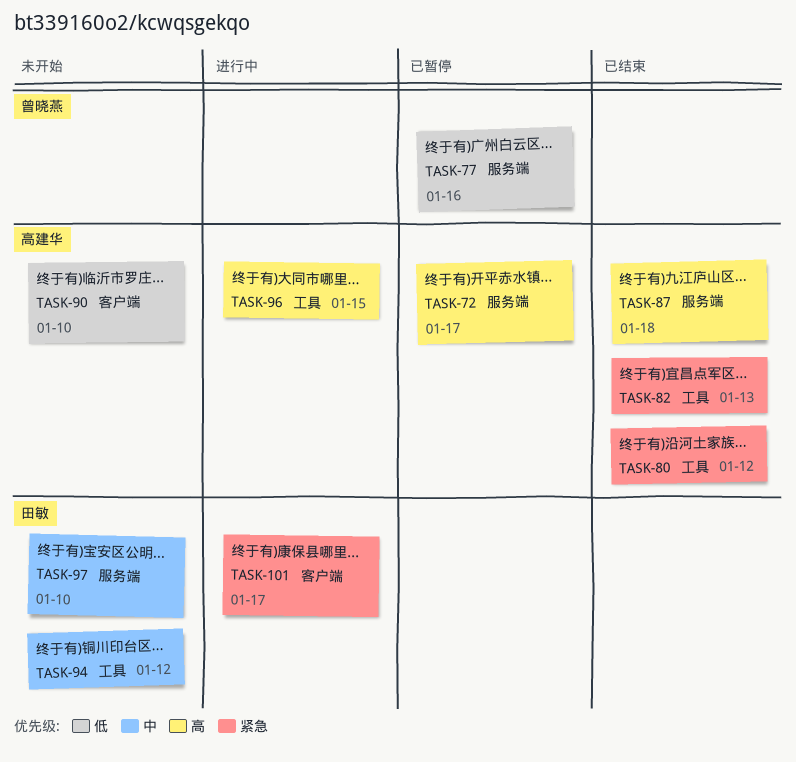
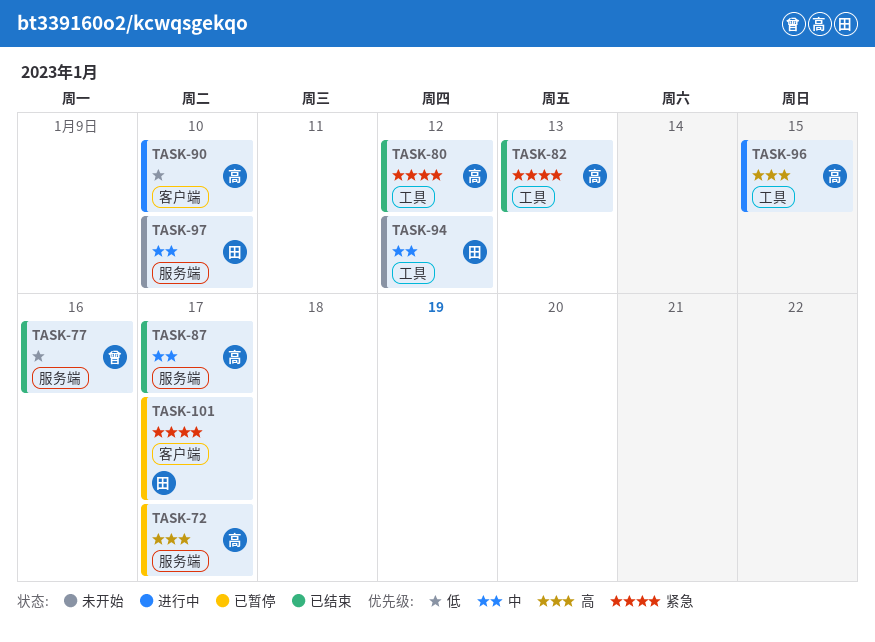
TASK-77, status: 已暂停 -> 已结束
TASK-87, priority: 高 -> 中
TASK-87, due: Jan 18 -> Jan 17
TASK-90, status: 未开始 -> 进行中
TASK-101, status: 进行中 -> 已暂停

